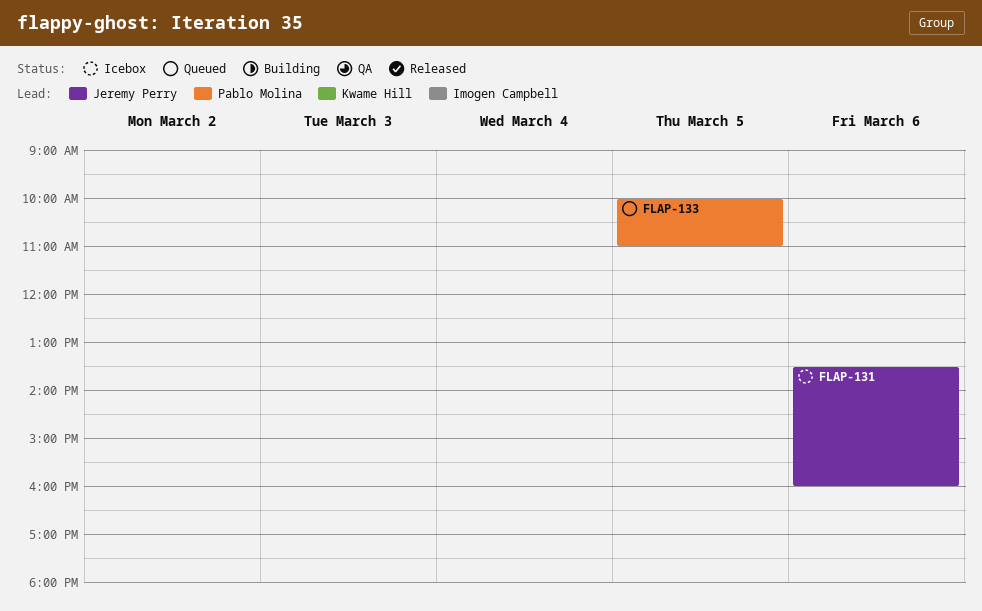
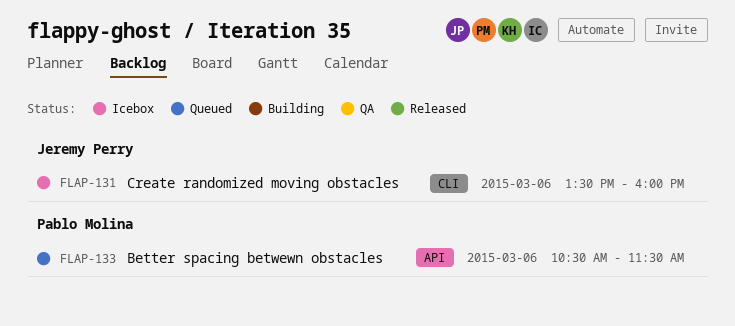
FLAP-133, day: Mar 5 -> Mar 6
FLAP-133, begins: 10:00 -> 10:30
FLAP-133, ends: 11:00 -> 11:30

